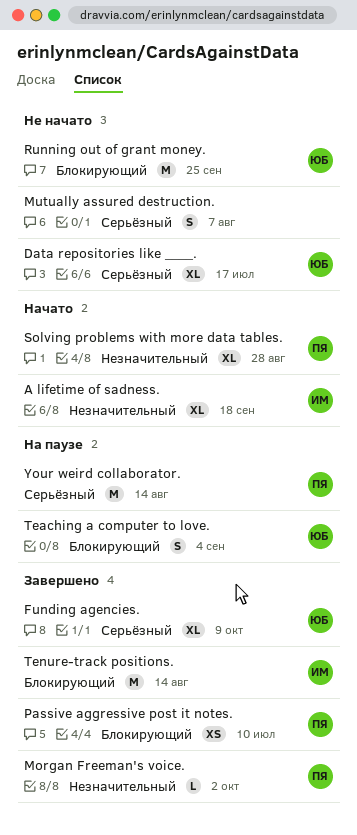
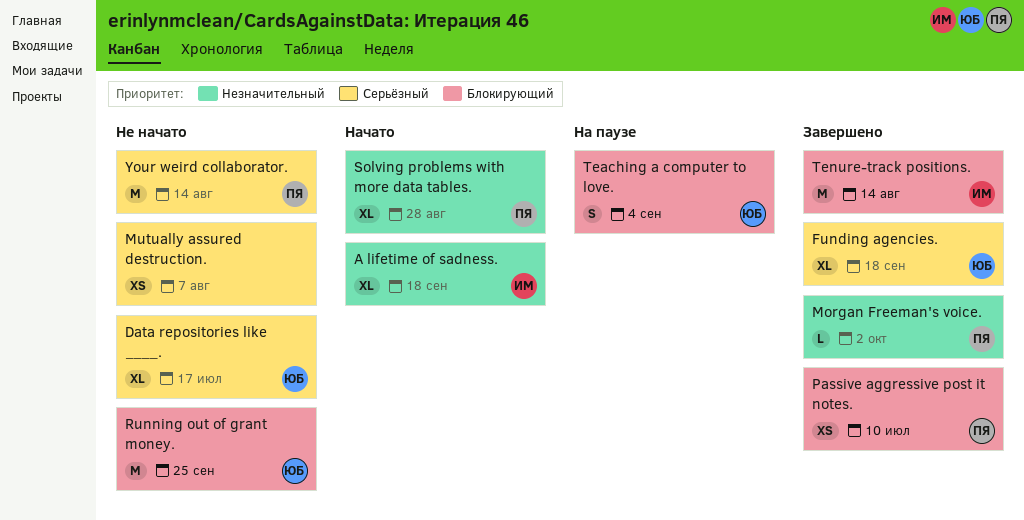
Funding agencies., due: Oct 9 -> Sep 18
Mutually assured destruction., estimate: S -> XS
Your weird collaborator., status: На паузе -> Не начато

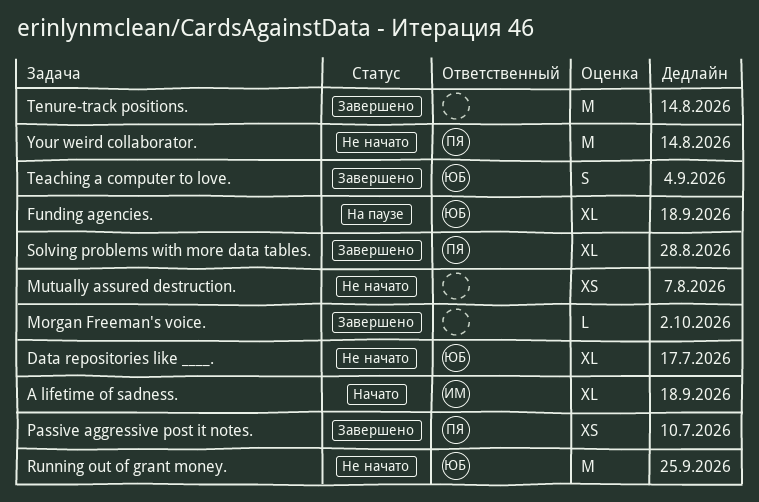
Funding agencies., status: Завершено -> На паузе
Morgan Freeman's voice., owner: ПЯ -> none
Solving problems with more data tables., status: Начато -> Завершено
Teaching a computer to love., status: На паузе -> Завершено
Tenure-track positions., owner: ИМ -> none

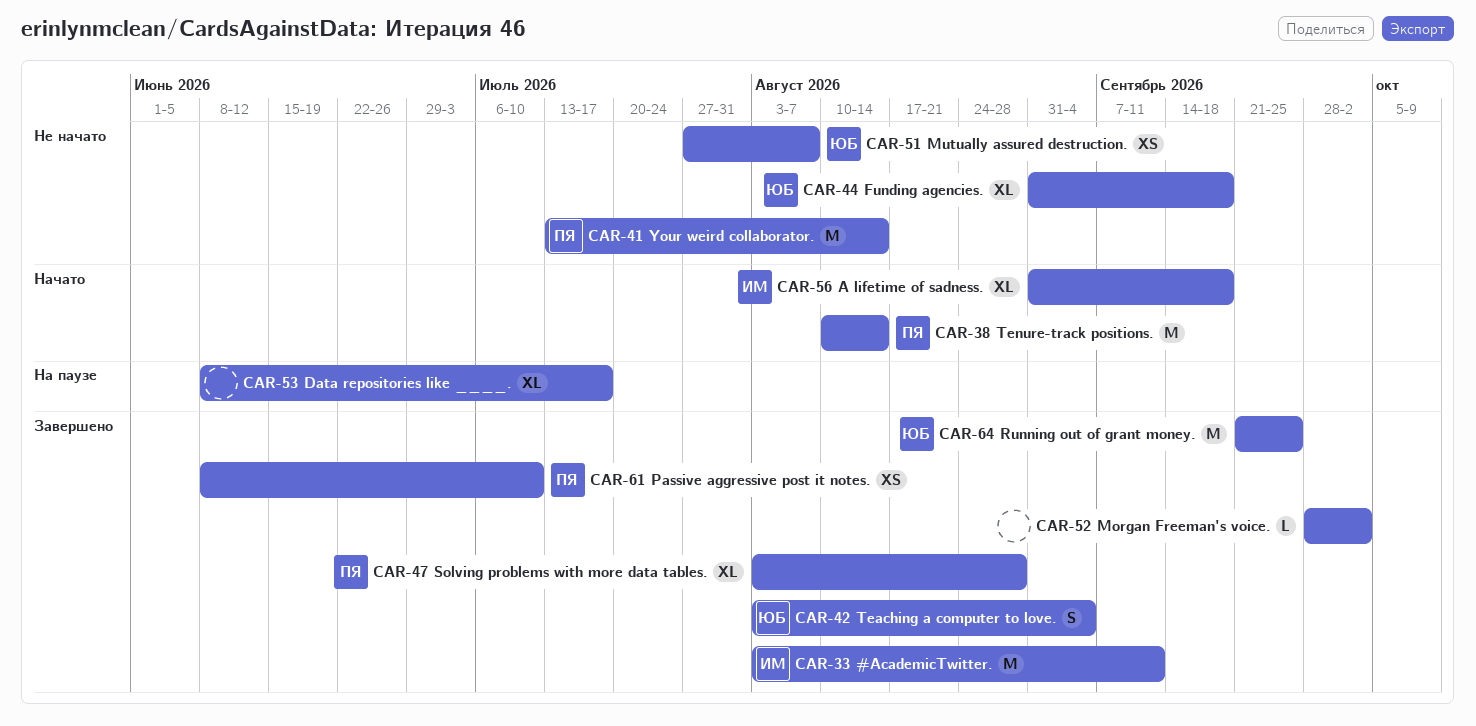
#AcademicTwitter.: none -> present
Data repositories like ____., status: Не начато -> На паузе
Data repositories like ____., owner: ЮБ -> none
Funding agencies., status: На паузе -> Не начато
Mutually assured destruction., owner: none -> ЮБ
Running out of grant money., status: Не начато -> Завершено
Tenure-track positions., status: Завершено -> Начато
Tenure-track positions., owner: none -> ПЯ

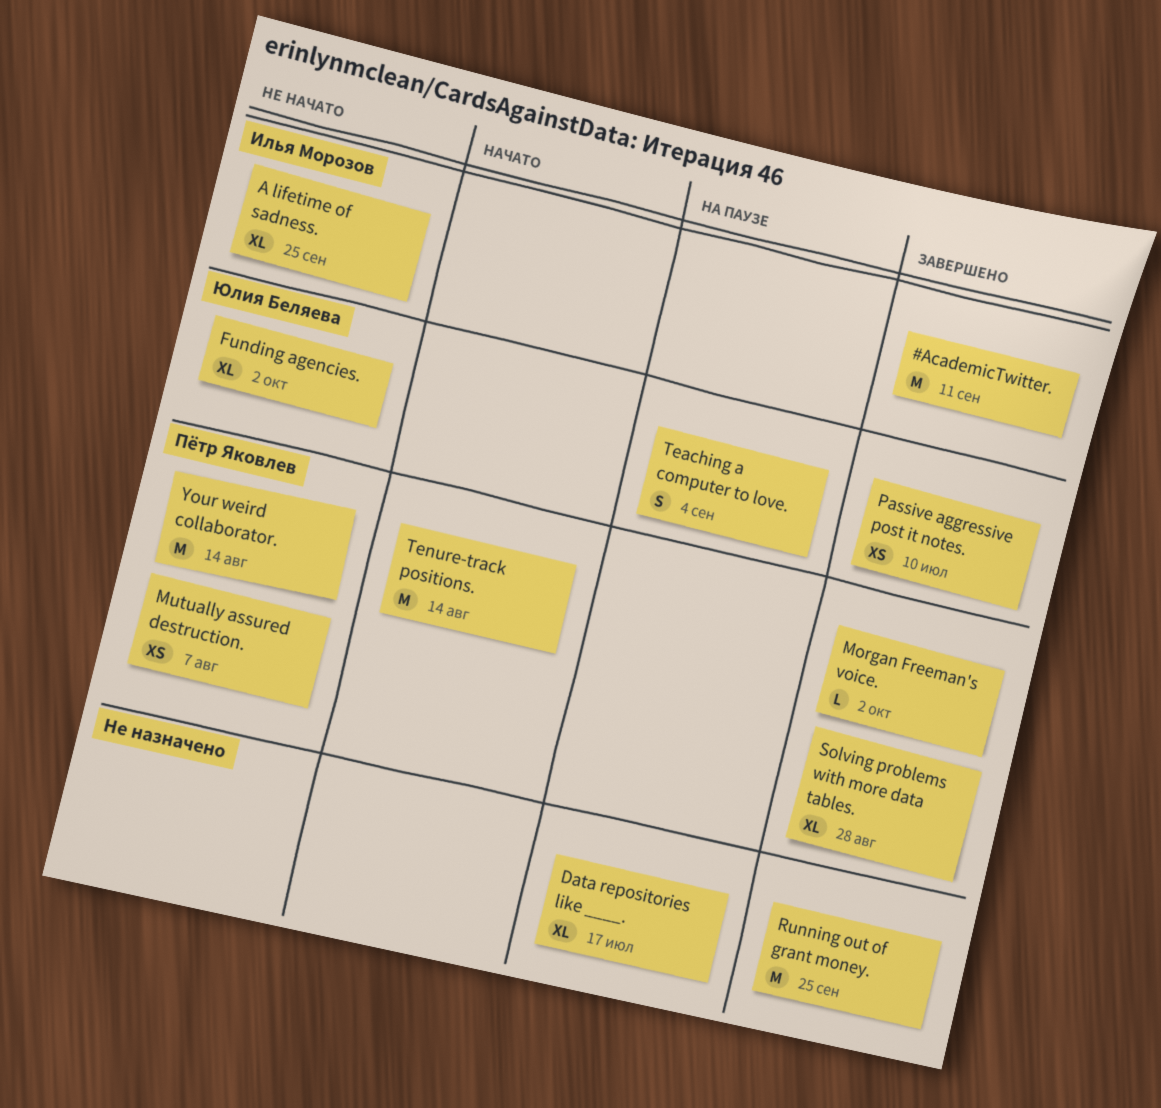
A lifetime of sadness., status: Начато -> Не начато
A lifetime of sadness., due: Sep 18 -> Sep 25
Funding agencies., due: Sep 18 -> Oct 2
Morgan Freeman's voice., owner: none -> Пётр Яковлев
Mutually assured destruction., owner: Юлия Беляева -> Пётр Яковлев
Passive aggressive post it notes., owner: Пётр Яковлев -> Юлия Беляева
Running out of grant money., owner: Юлия Беляева -> none
Teaching a computer to love., status: Завершено -> На паузе

